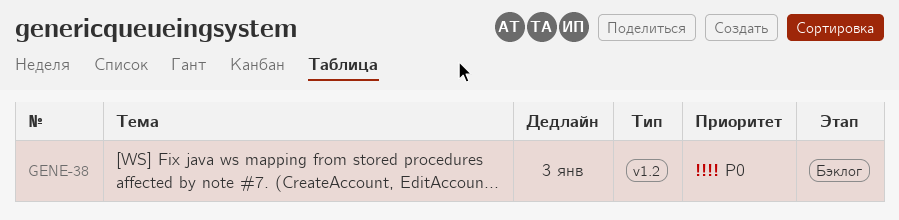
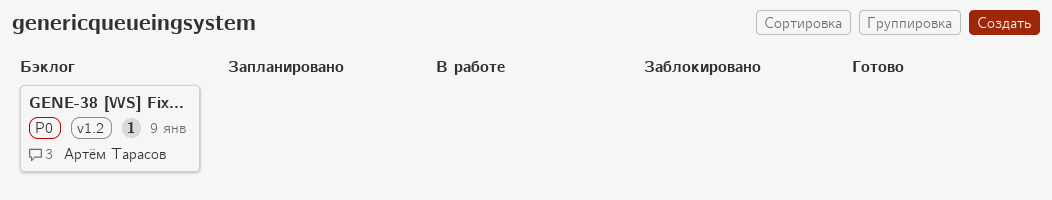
GENE-38, due: Jan 3 -> Jan 9

